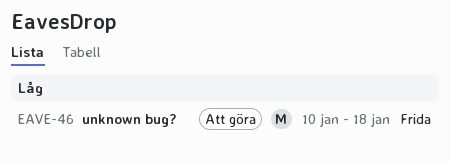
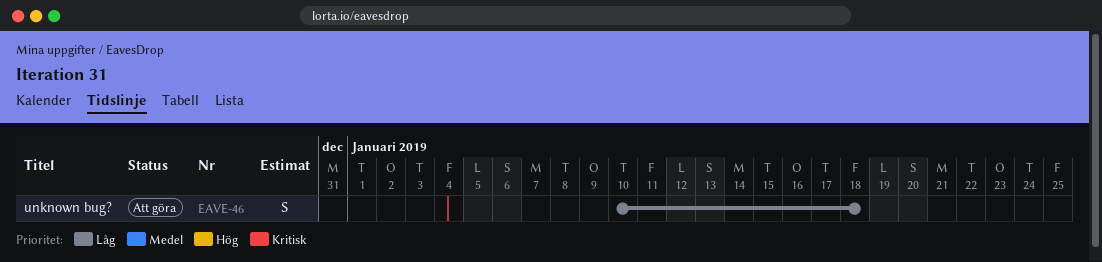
EAVE-46, estimate: M -> S

